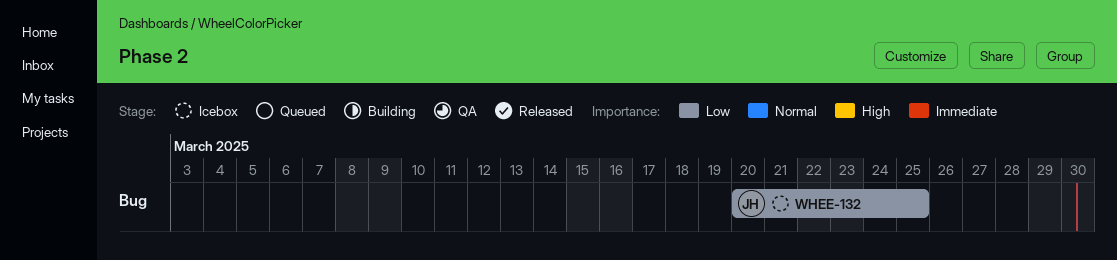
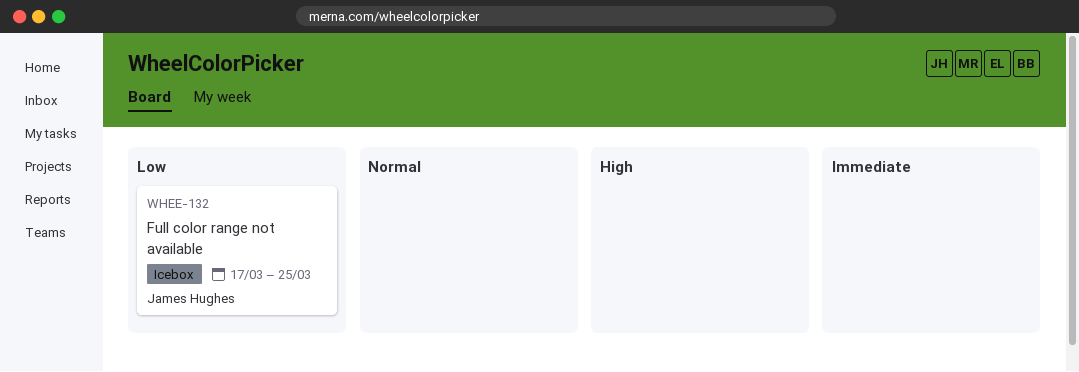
WHEE-132, start: Mar 20 -> Mar 17

